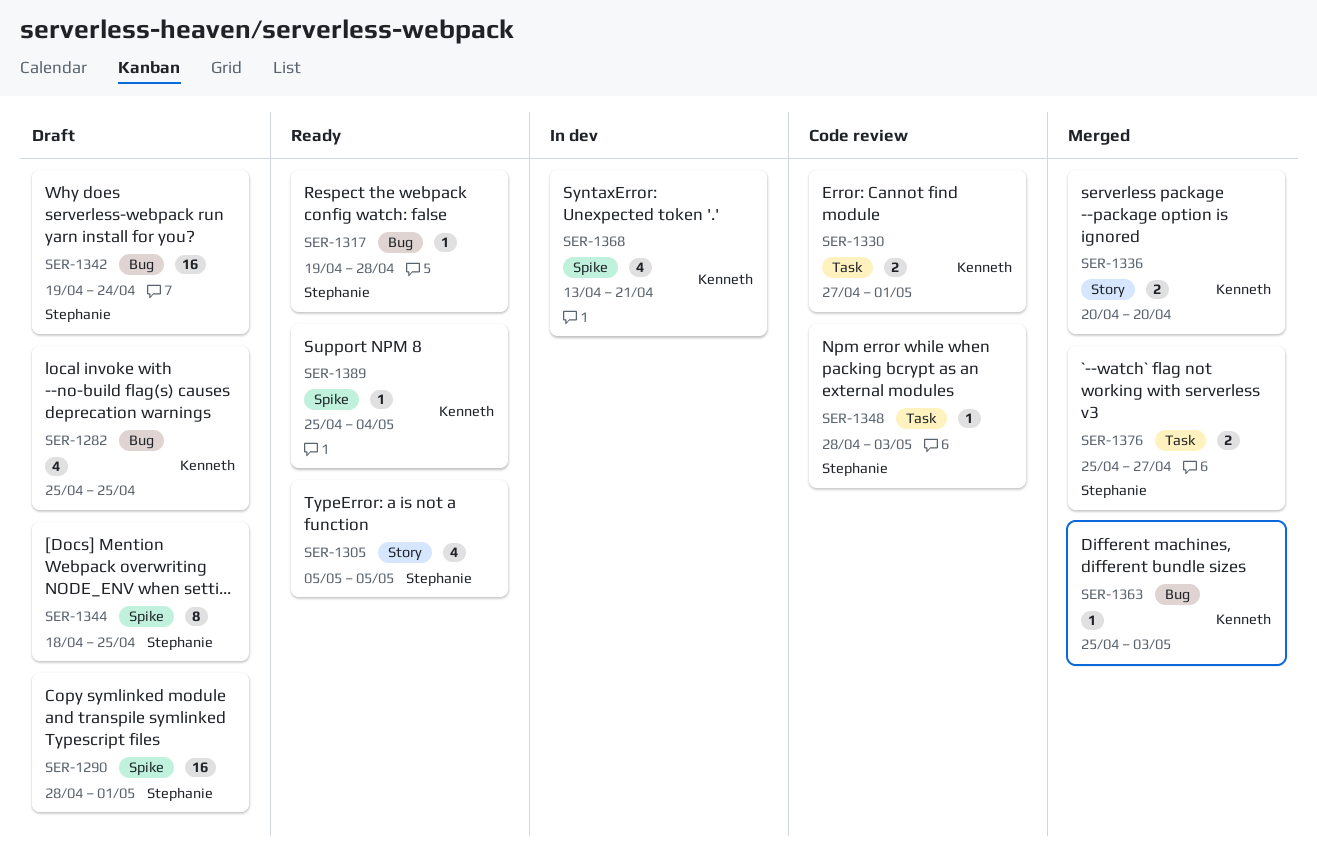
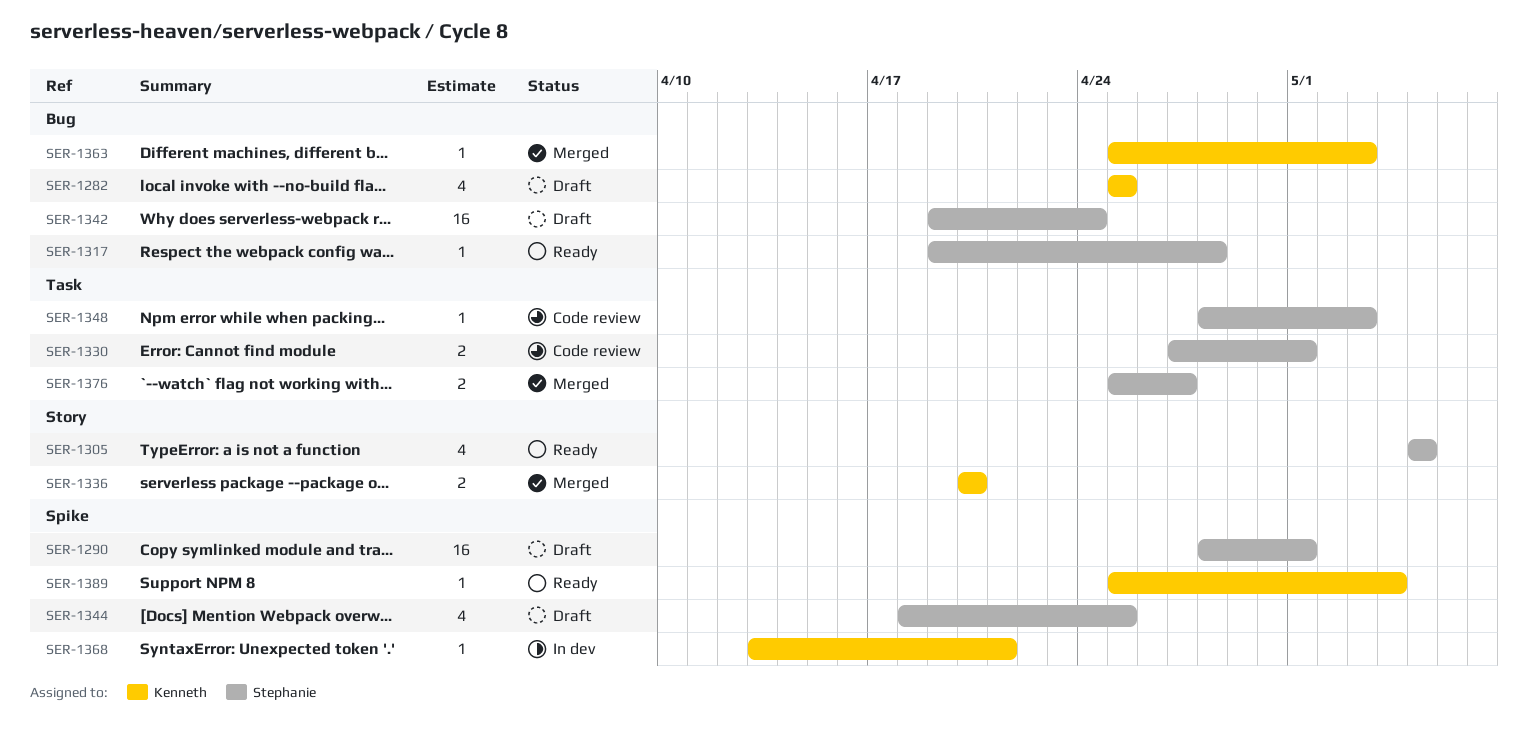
SER-1330, owner: Kenneth -> Stephanie
SER-1344, estimate: 8 -> 4
SER-1368, estimate: 4 -> 1

